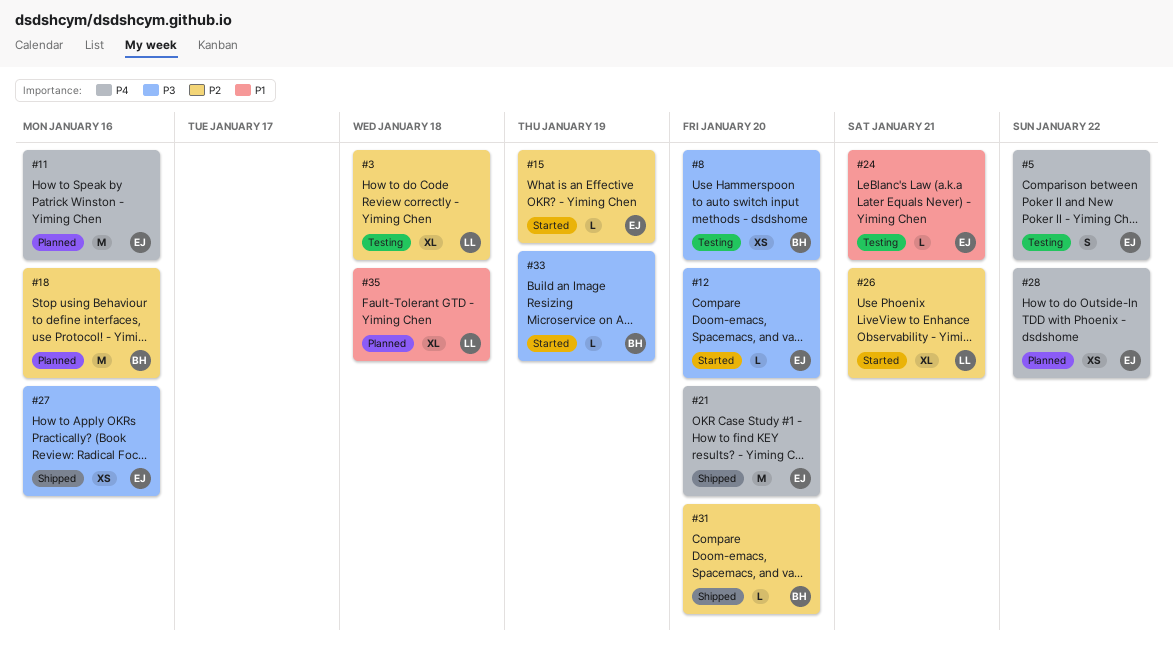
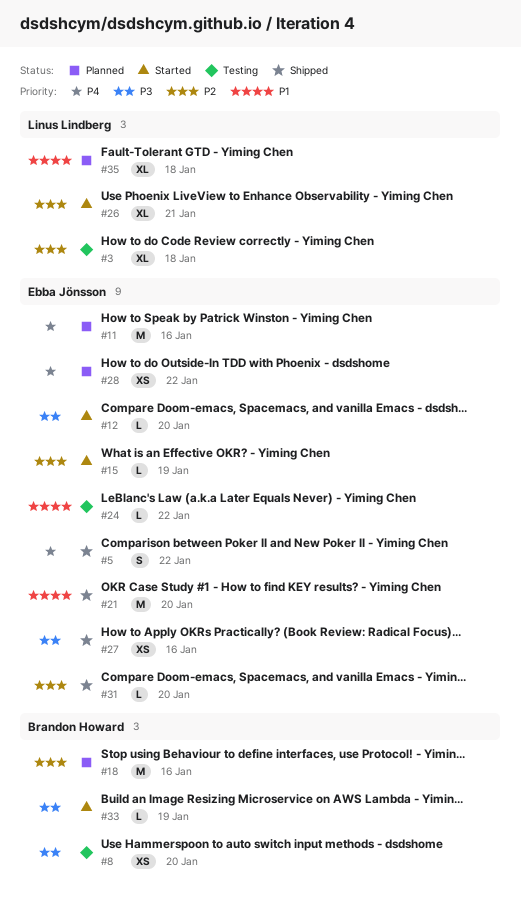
#5, status: Testing -> Shipped
#21, priority: P4 -> P1
#24, due: Jan 21 -> Jan 22
#31, owner: Brandon Howard -> Ebba Jönsson

